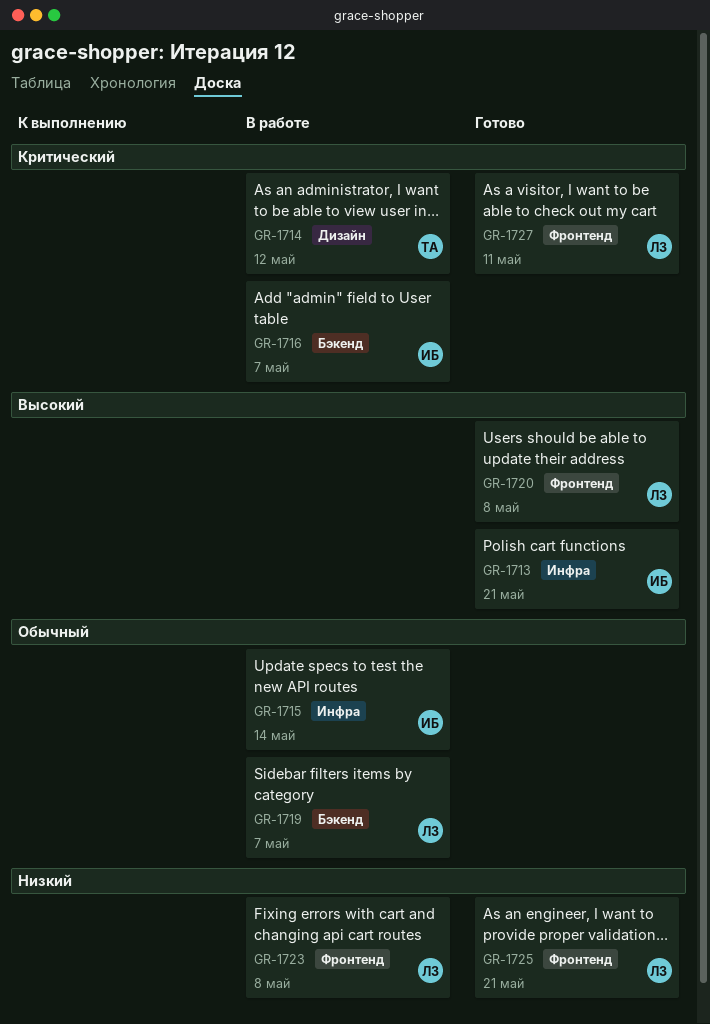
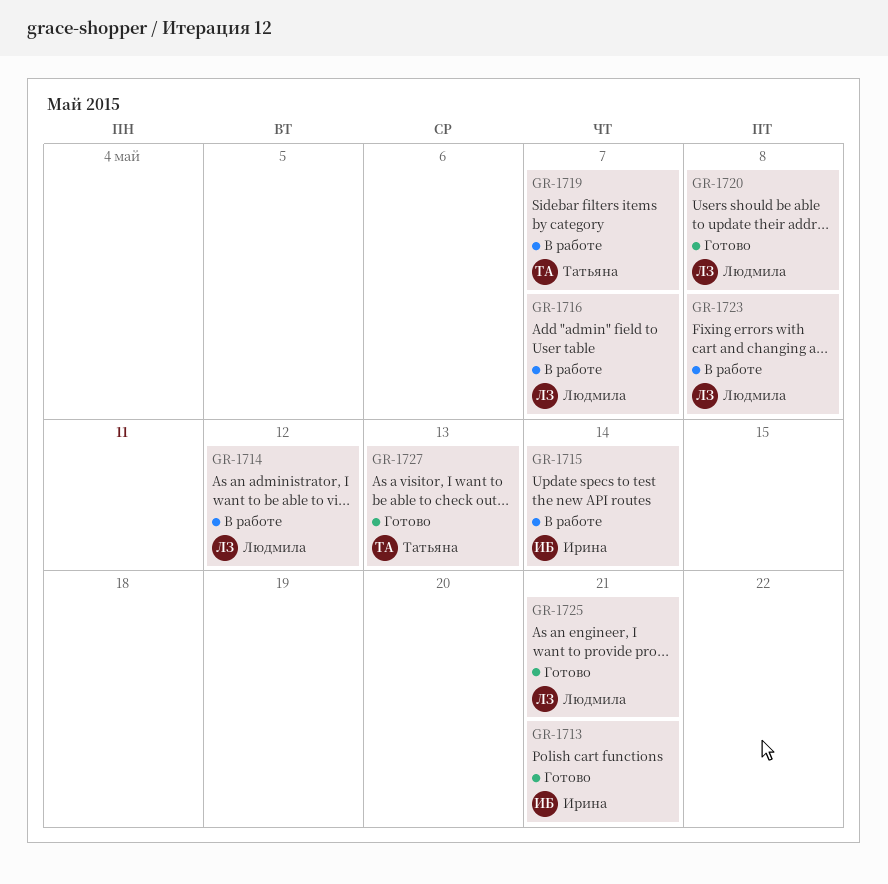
GR-1714, owner: Татьяна -> Людмила
GR-1716, owner: Ирина -> Людмила
GR-1719, owner: Людмила -> Татьяна
GR-1727, owner: Людмила -> Татьяна
GR-1727, due: May 11 -> May 13

